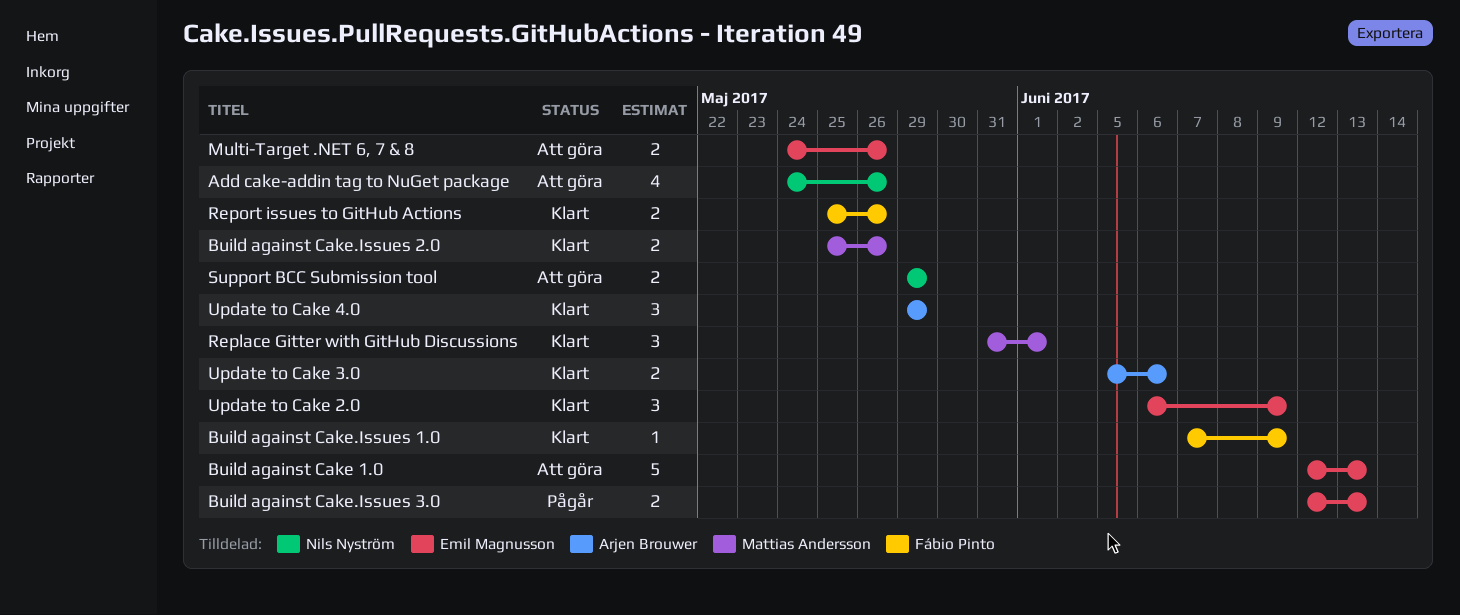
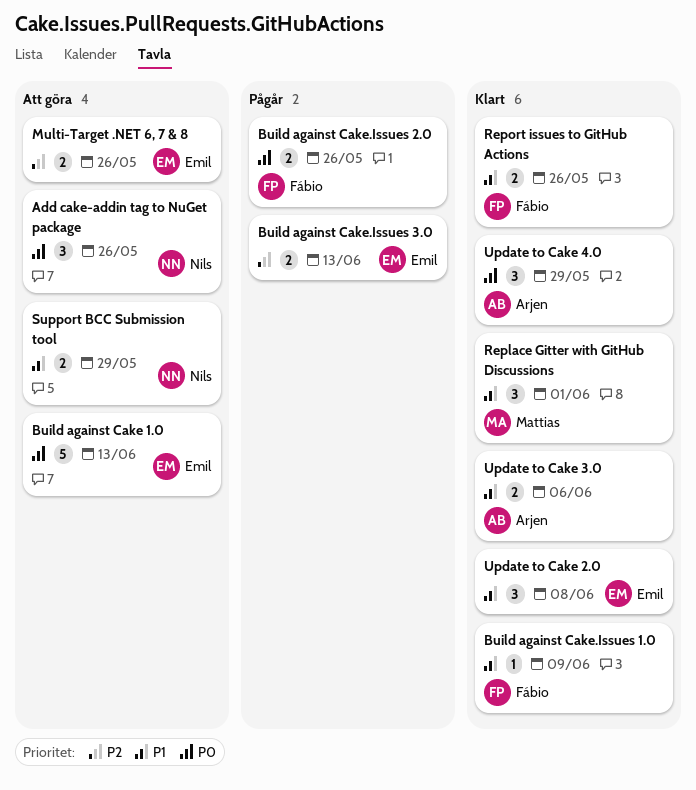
Add cake-addin tag to NuGet package, estimate: 4 -> 3
Build against Cake.Issues 2.0, status: Klart -> Pågår
Build against Cake.Issues 2.0, owner: Mattias Andersson -> Fábio Pinto
Update to Cake 2.0, due: Jun 9 -> Jun 8

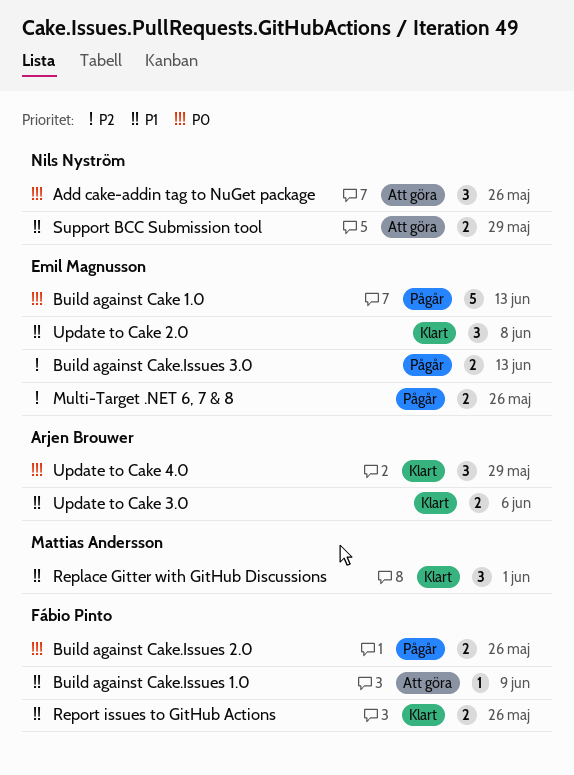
Build against Cake 1.0, status: Att göra -> Pågår
Build against Cake.Issues 1.0, status: Klart -> Att göra
Multi-Target .NET 6, 7 & 8, status: Att göra -> Pågår

